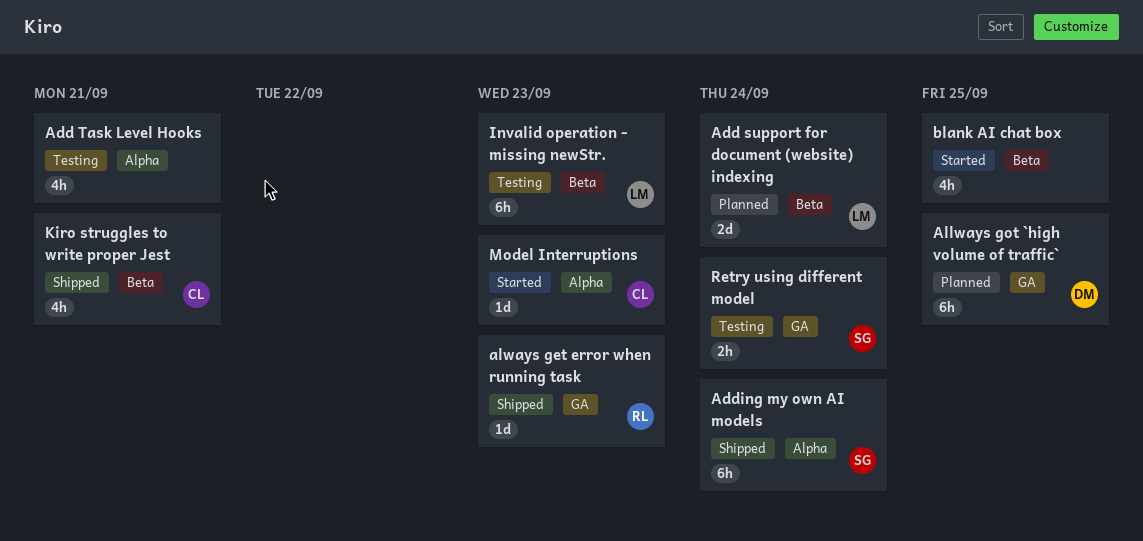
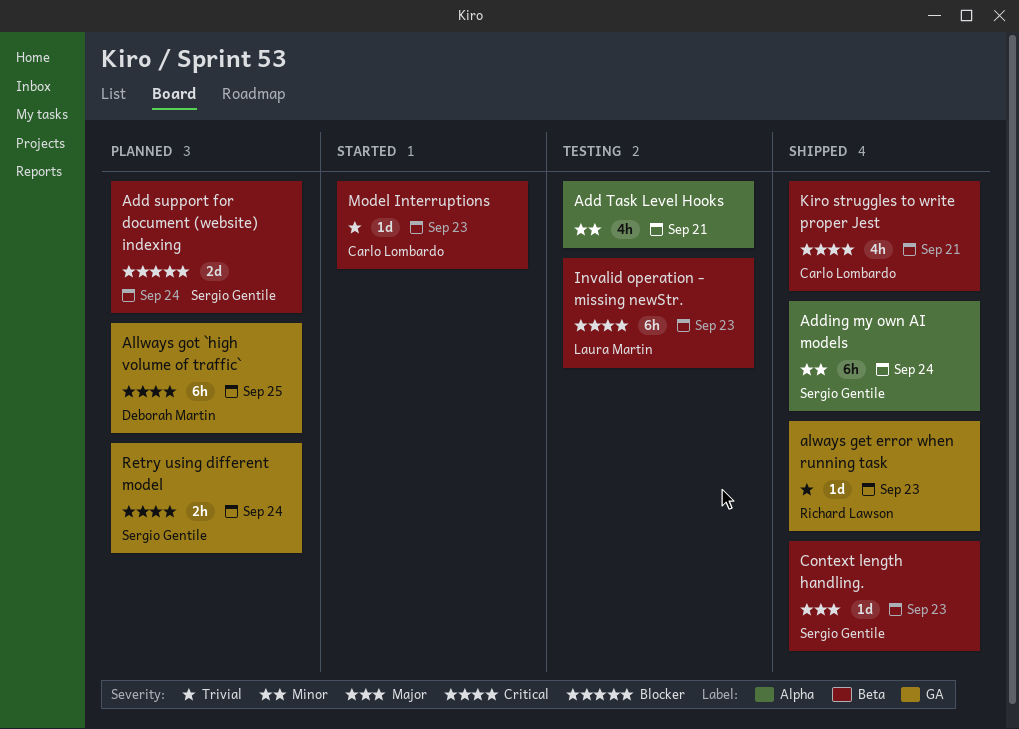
Add support for document (website) indexing, owner: Laura Martin -> Sergio Gentile
blank AI chat box: present -> none
Context length handling.: none -> present
Model Interruptions, label: Alpha -> Beta
Retry using different model, status: Testing -> Planned

